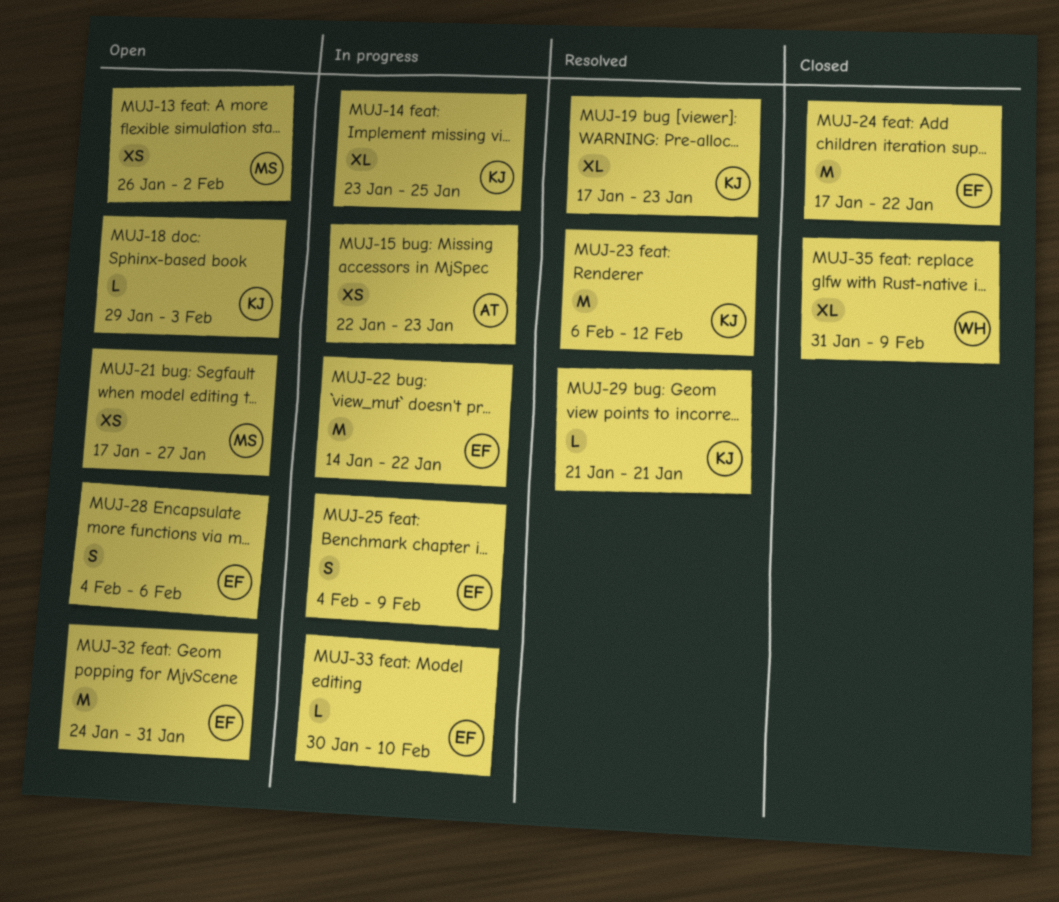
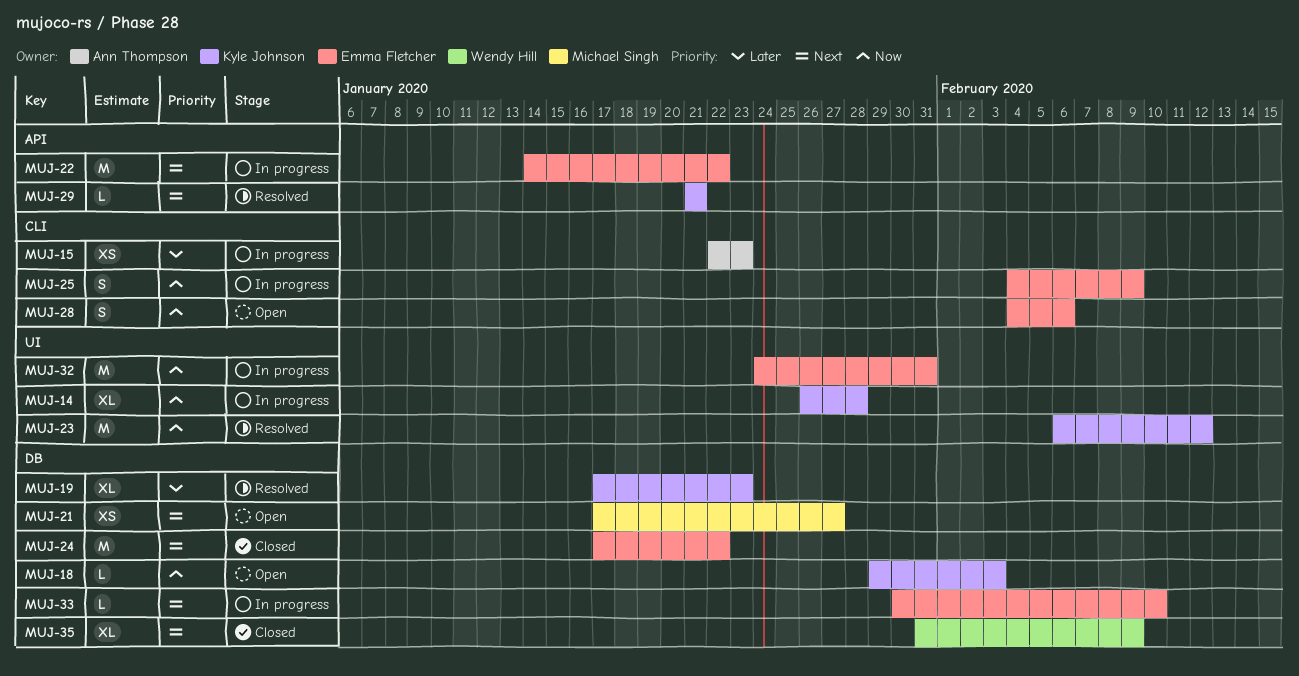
MUJ-13: present -> none
MUJ-14, start: Jan 23 -> Jan 26
MUJ-14, due: Jan 25 -> Jan 28
MUJ-32, status: Open -> In progress

